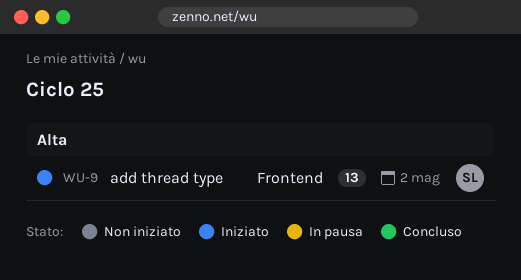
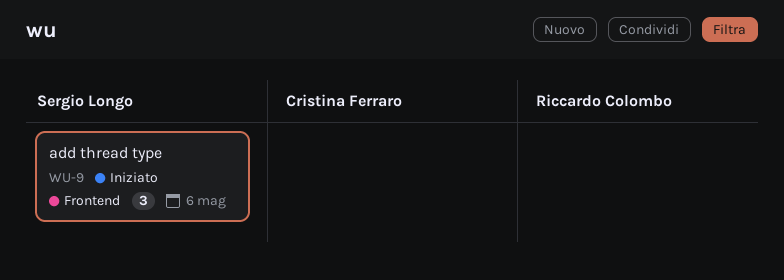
WU-9, estimate: 13 -> 3
WU-9, due: May 2 -> May 6

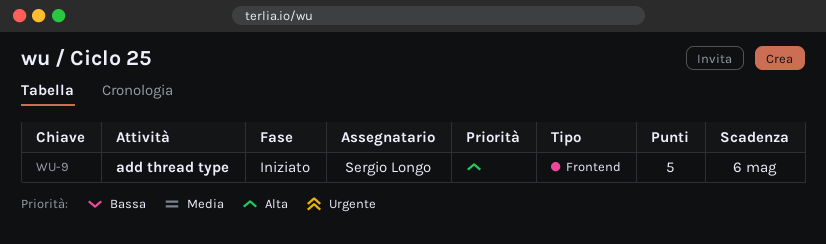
WU-9, estimate: 3 -> 5

